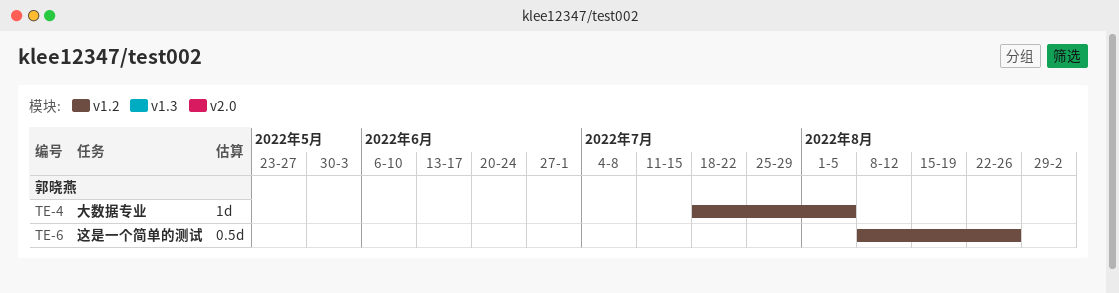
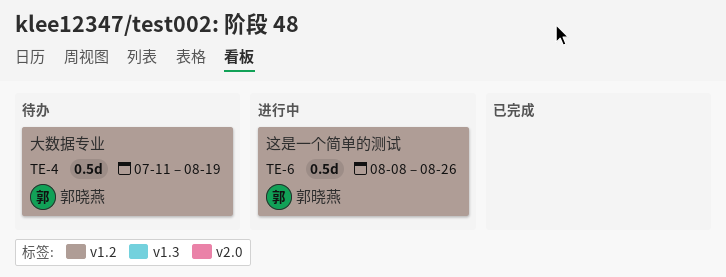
TE-4, estimate: 1d -> 0.5d
TE-4, start: Jul 18 -> Jul 11
TE-4, due: Aug 5 -> Aug 19

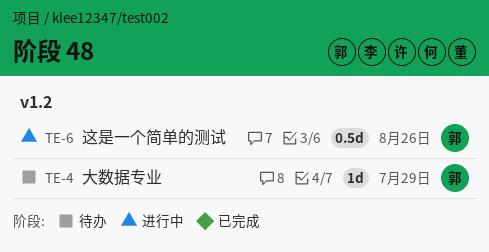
TE-4, estimate: 0.5d -> 1d
TE-4, due: Aug 19 -> Jul 29

